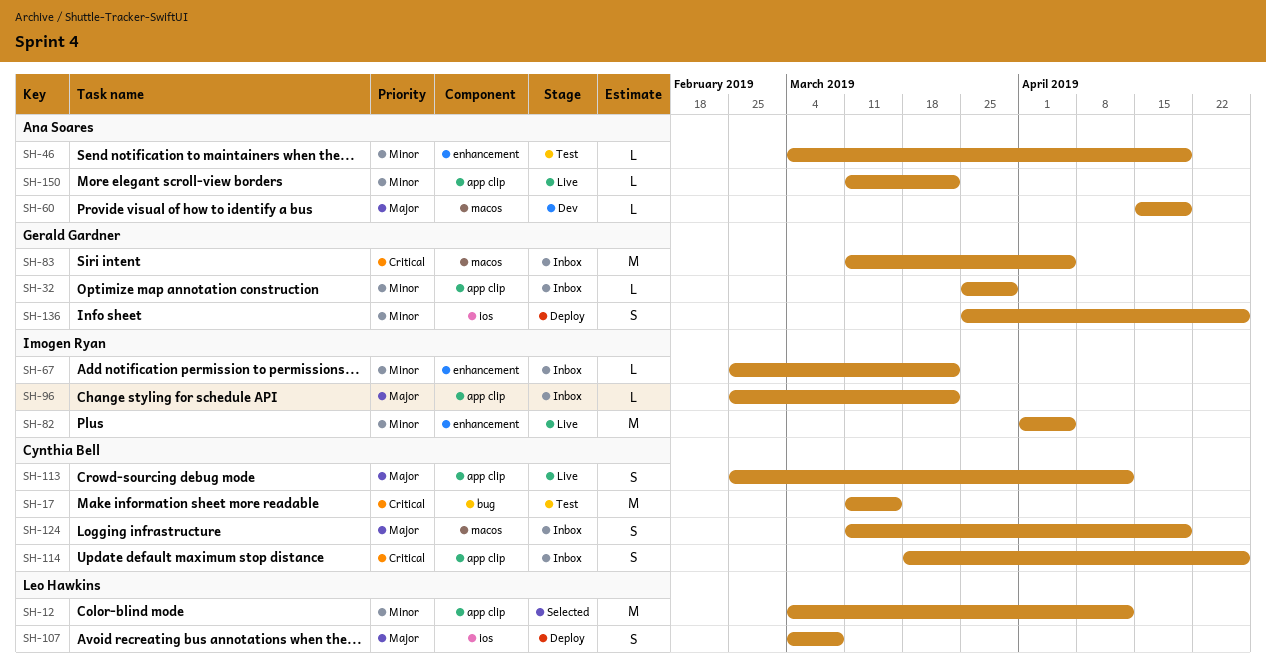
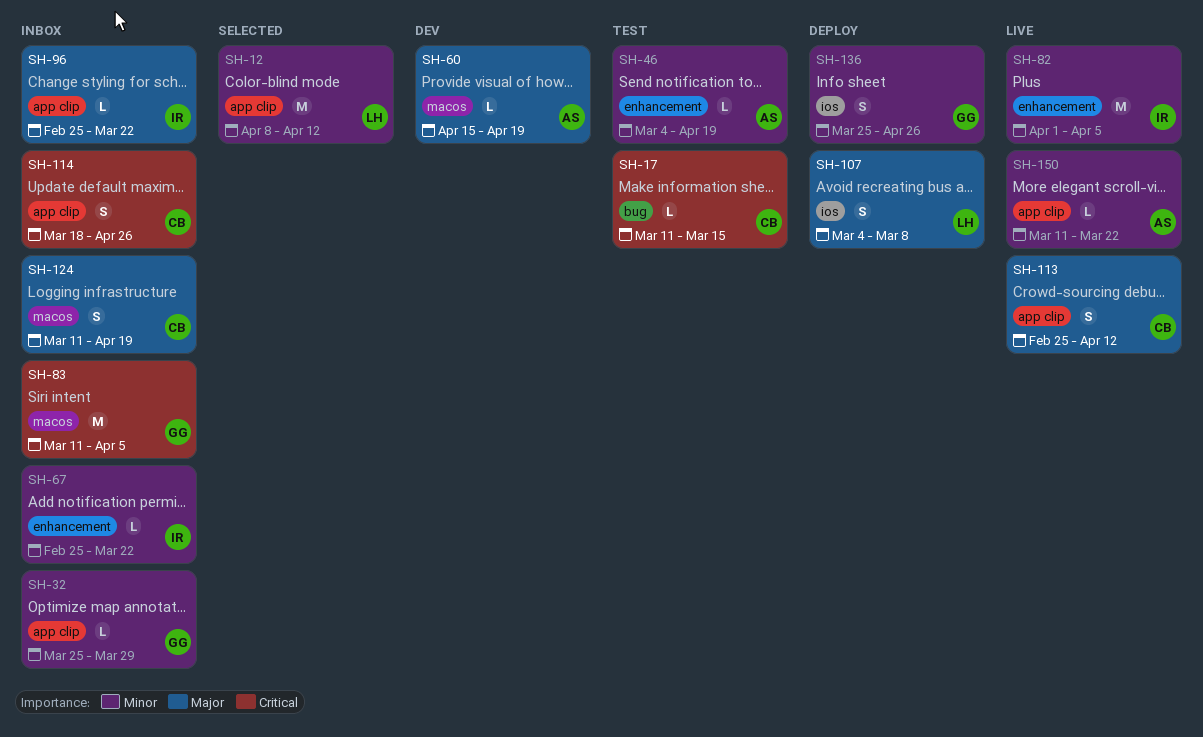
SH-12, start: Mar 4 -> Apr 8
SH-17, estimate: M -> L

